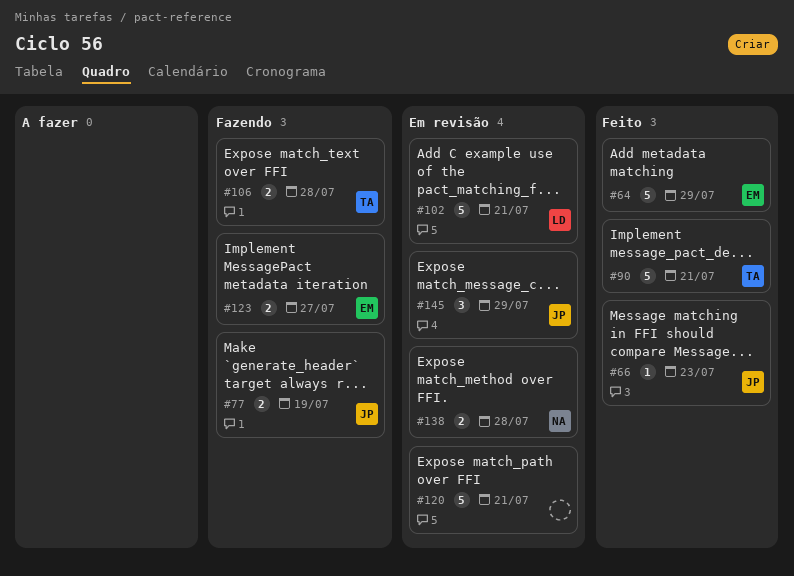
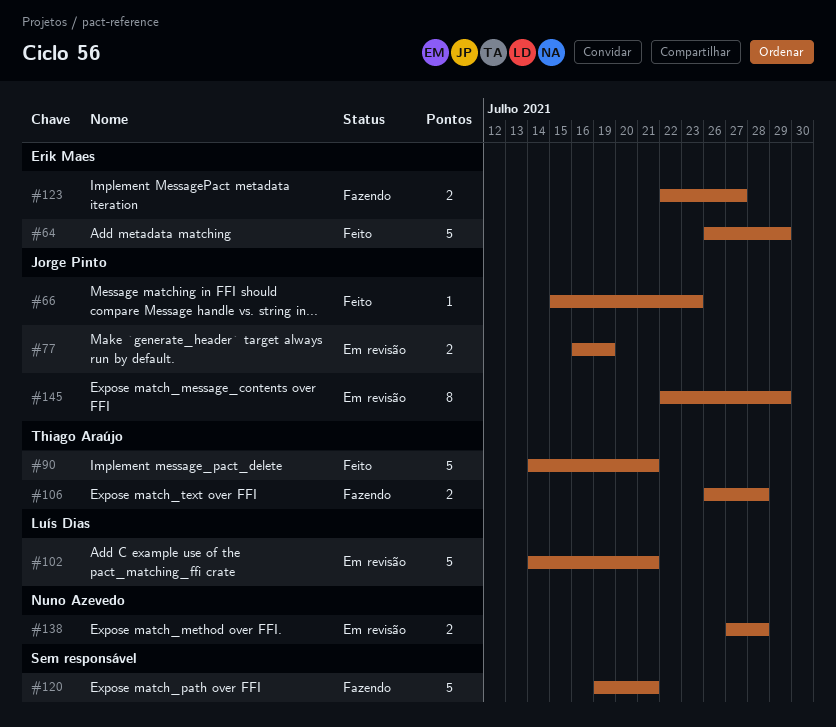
#77, status: Fazendo -> Em revisão
#120, status: Em revisão -> Fazendo
#145, estimate: 3 -> 8

